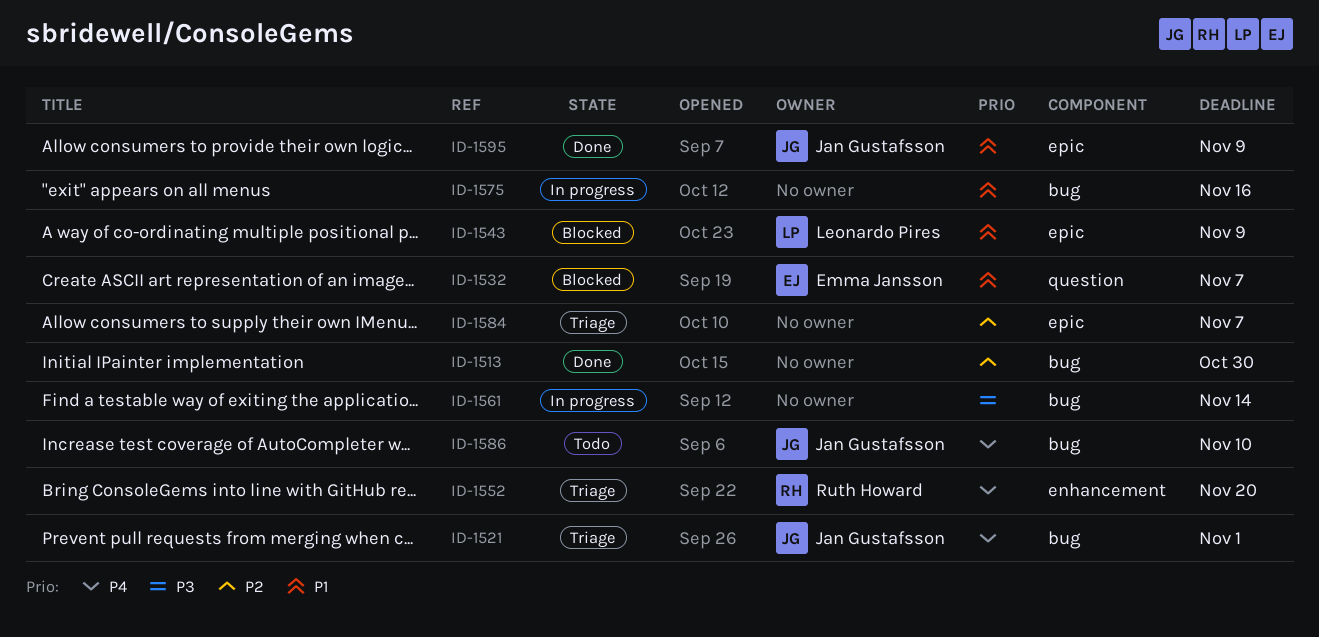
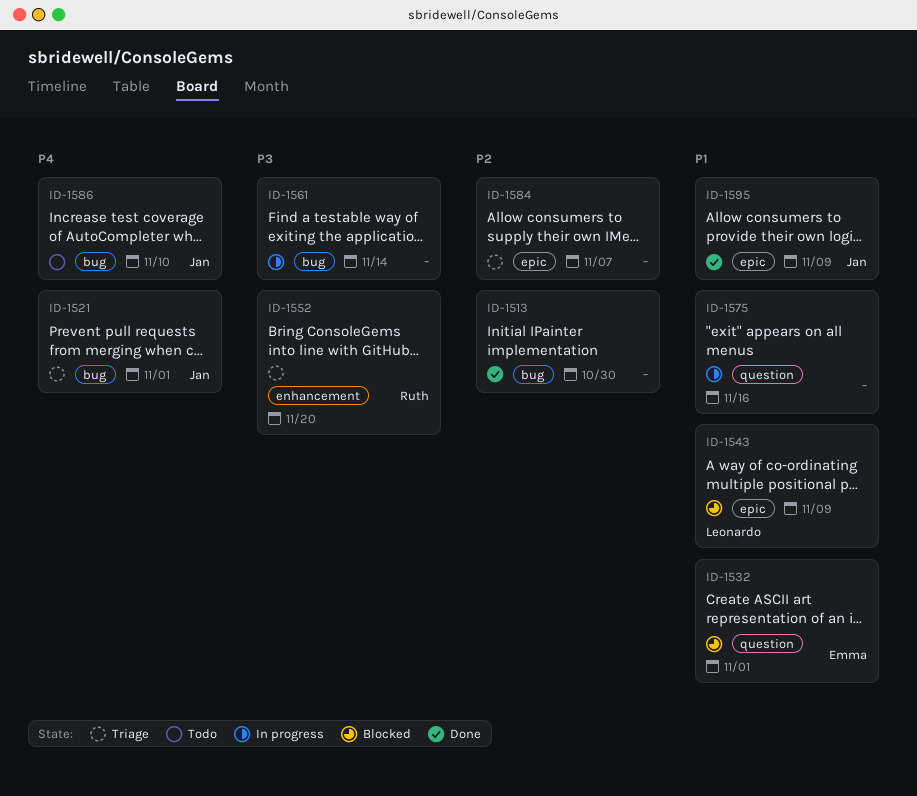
ID-1532, due: Nov 7 -> Nov 1
ID-1552, priority: P4 -> P3
ID-1575, label: bug -> question

